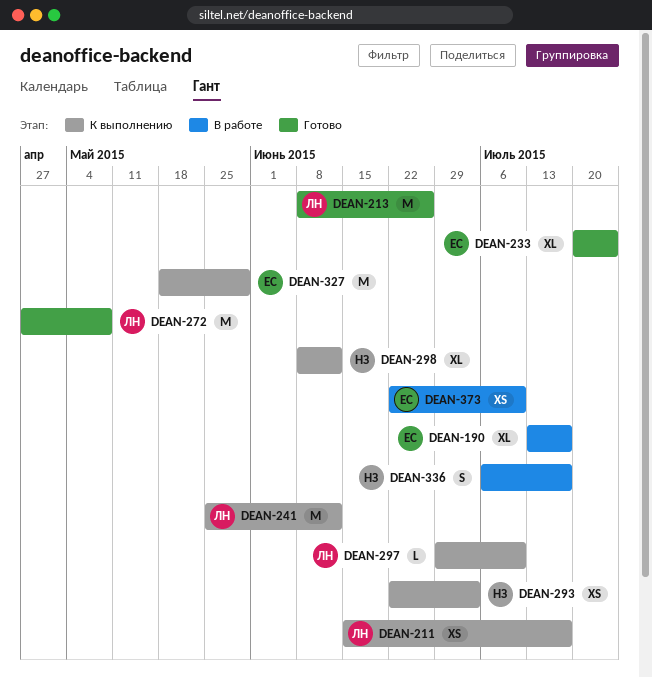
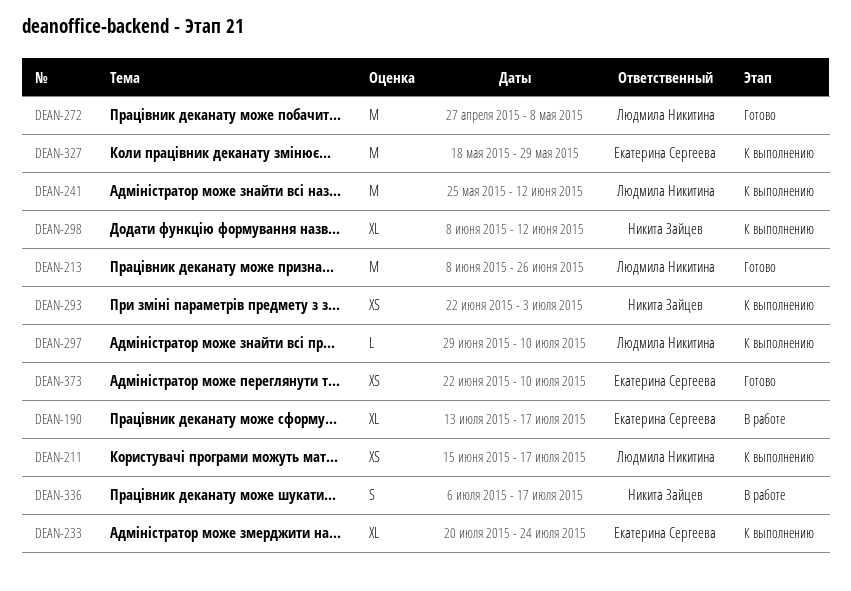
DEAN-233, status: Готово -> К выполнению
DEAN-373, status: В работе -> Готово

